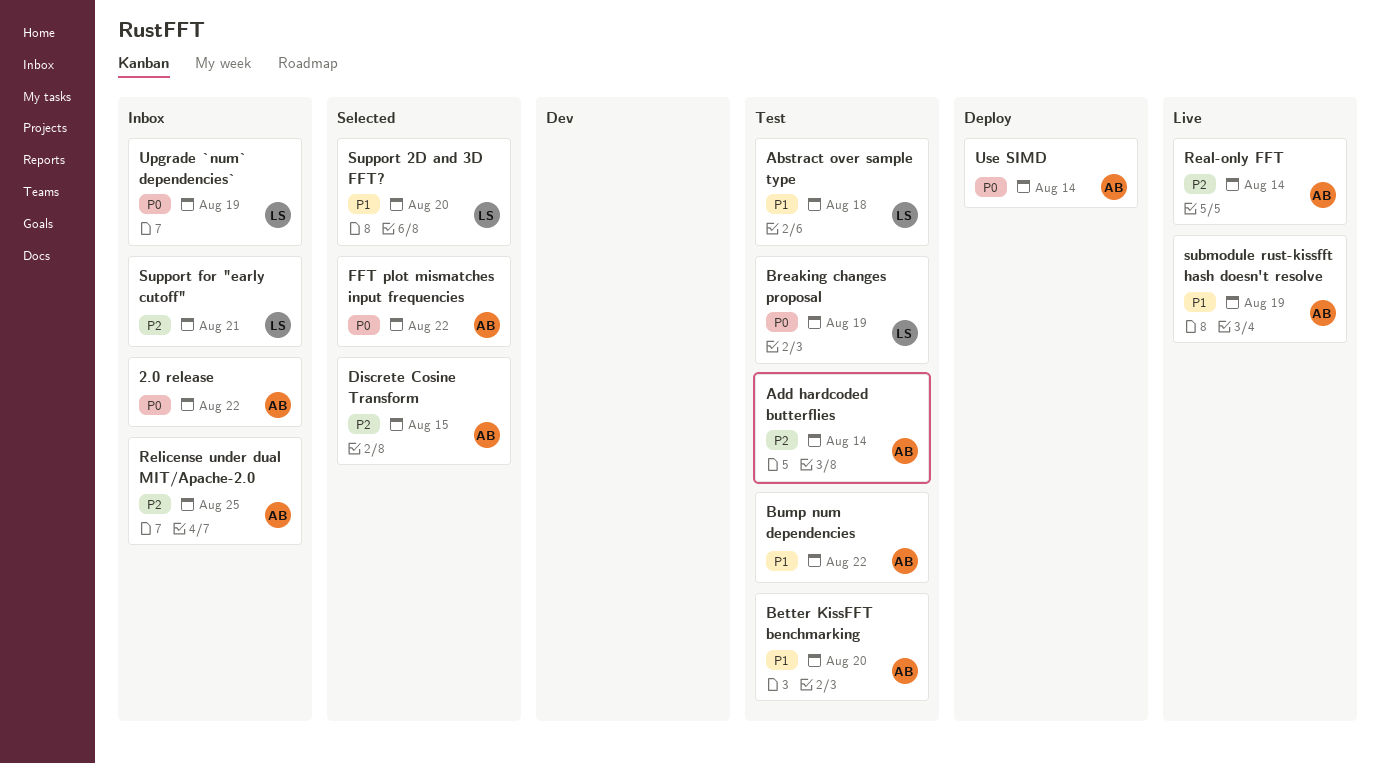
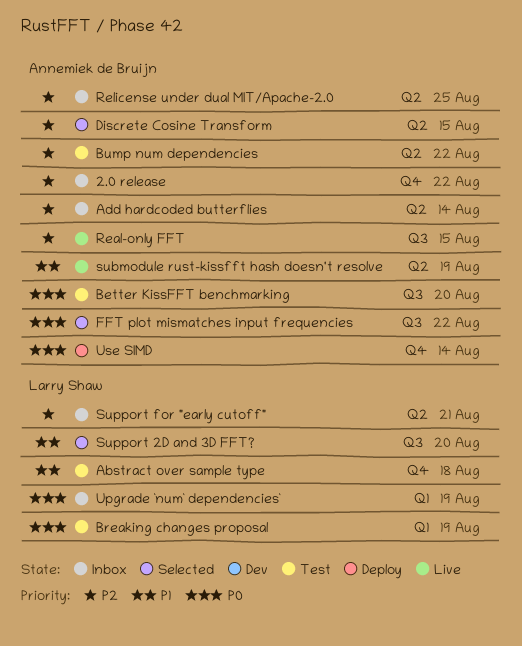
2.0 release, priority: P0 -> P2
Add hardcoded butterflies, status: Test -> Inbox
Better KissFFT benchmarking, priority: P1 -> P0
Bump num dependencies, priority: P1 -> P2
Real-only FFT, due: Aug 14 -> Aug 15

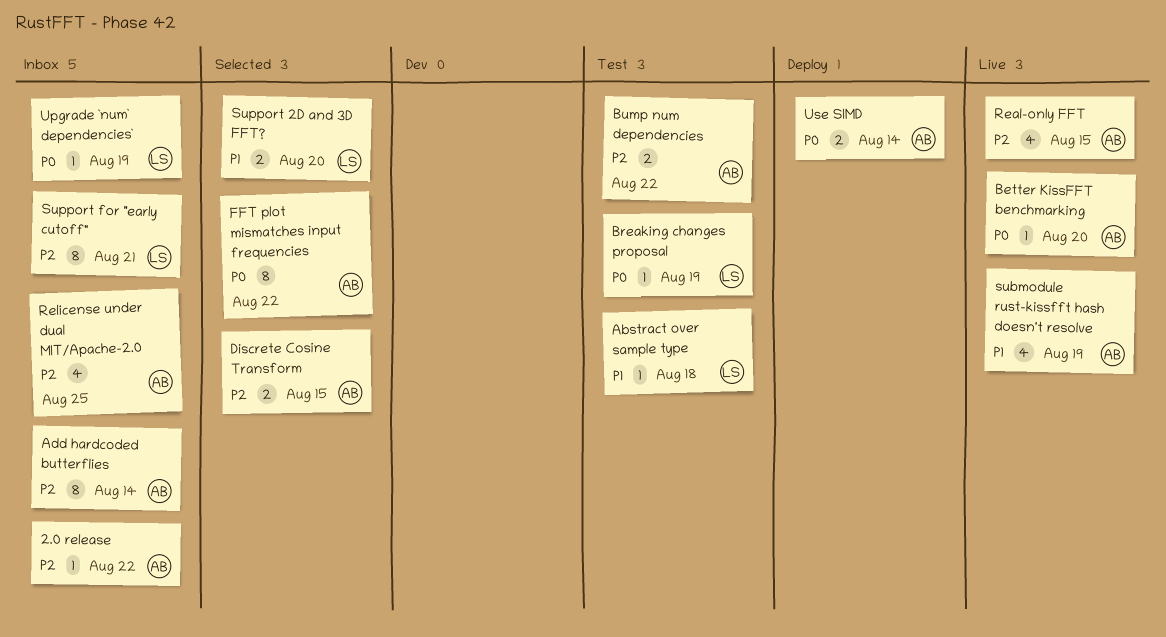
Better KissFFT benchmarking, status: Test -> Live

